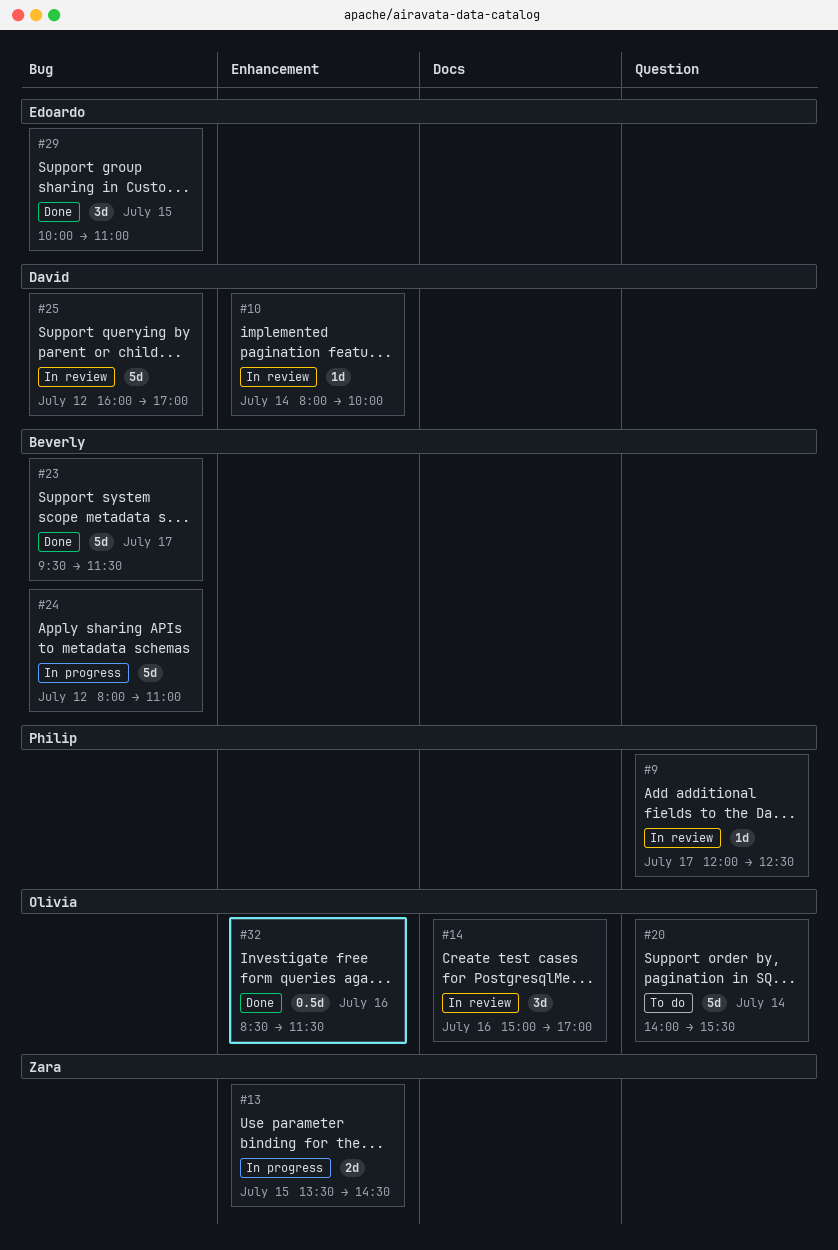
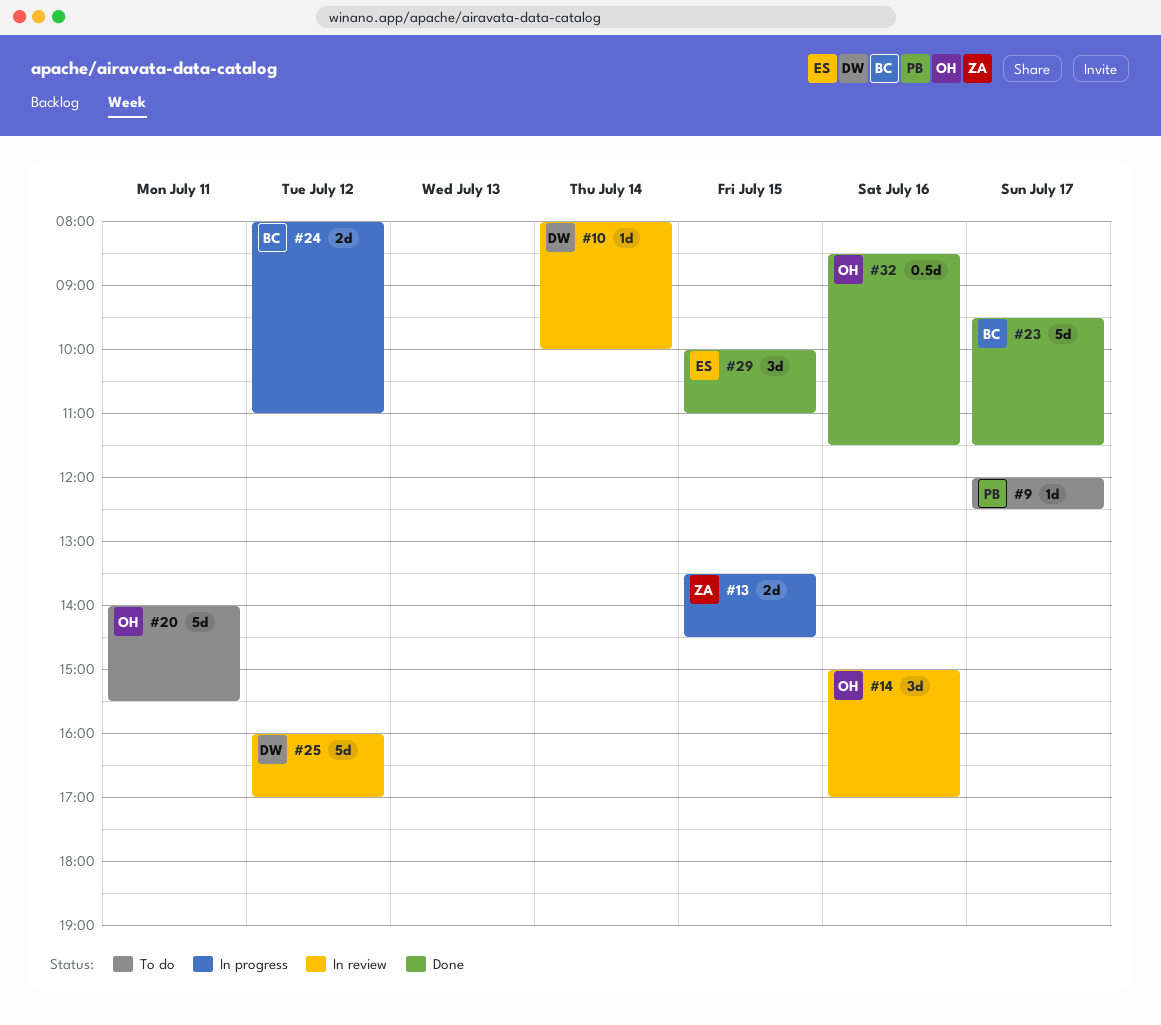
#9, status: In review -> To do
#20, day: Jul 14 -> Jul 11
#24, estimate: 5d -> 2d

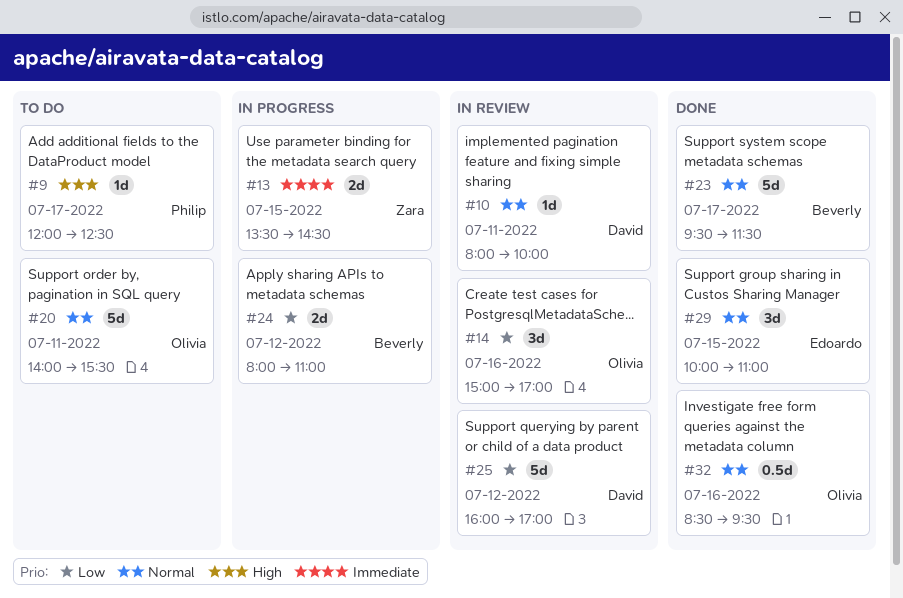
#10, day: Jul 14 -> Jul 11
#32, ends: 11:30 -> 09:30

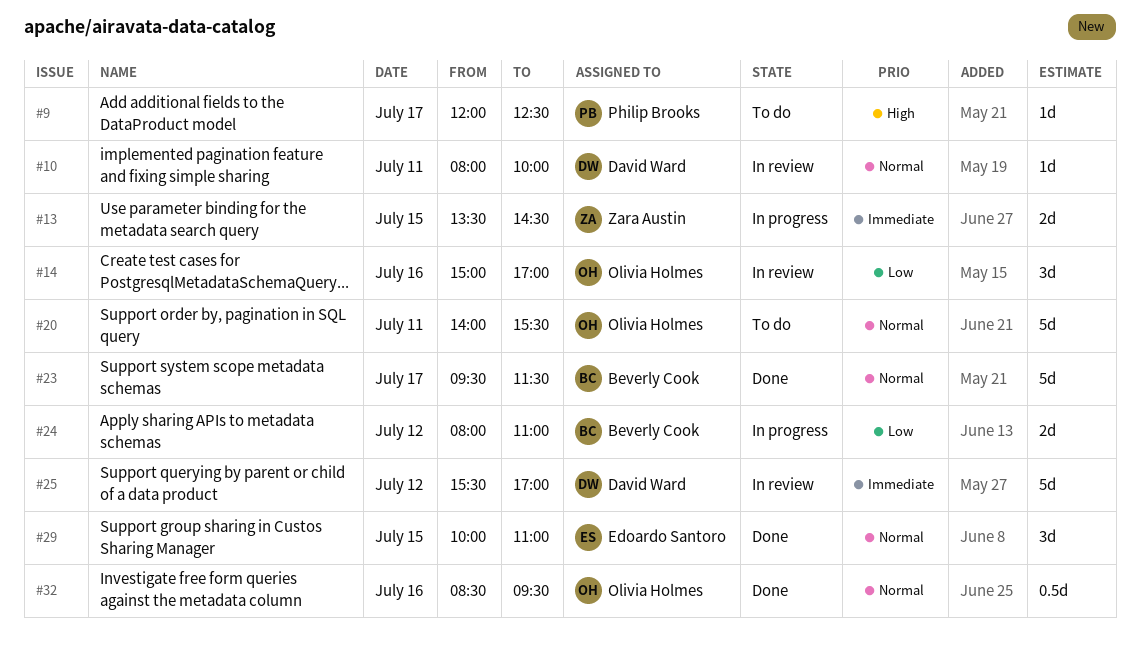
#25, priority: Low -> Immediate
#25, begins: 16:00 -> 15:30

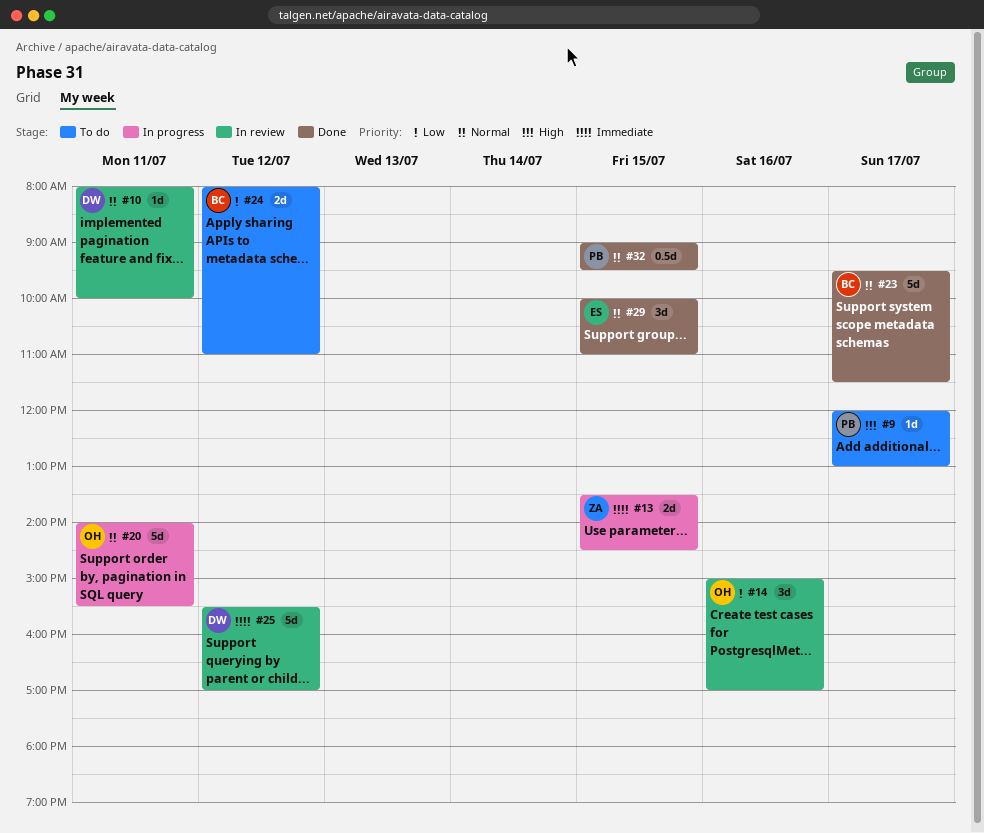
#9, ends: 12:30 -> 13:00
#20, status: To do -> In progress
#24, status: In progress -> To do
#32, owner: Olivia Holmes -> Philip Brooks
#32, day: Jul 16 -> Jul 15
#32, begins: 08:30 -> 09:00

